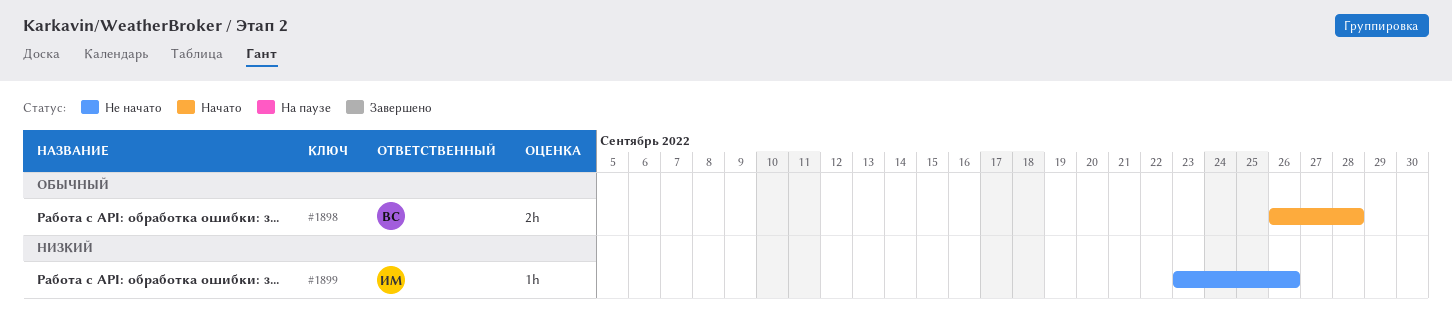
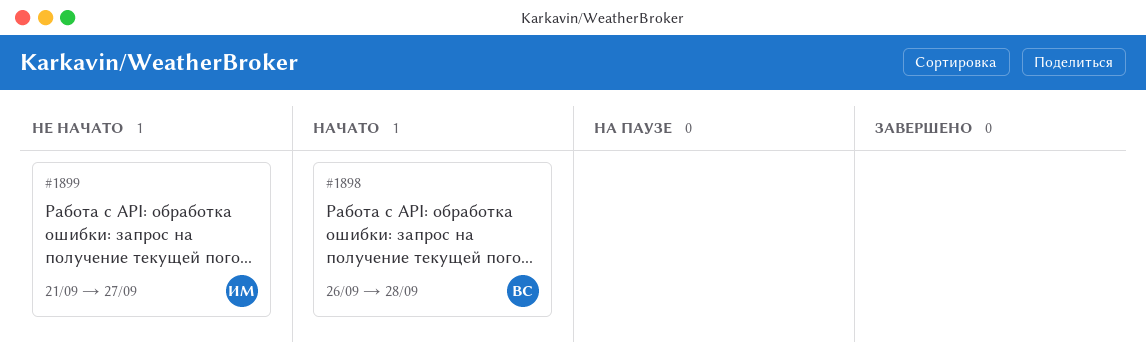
#1899, start: Sep 23 -> Sep 21
#1899, due: Sep 26 -> Sep 27

